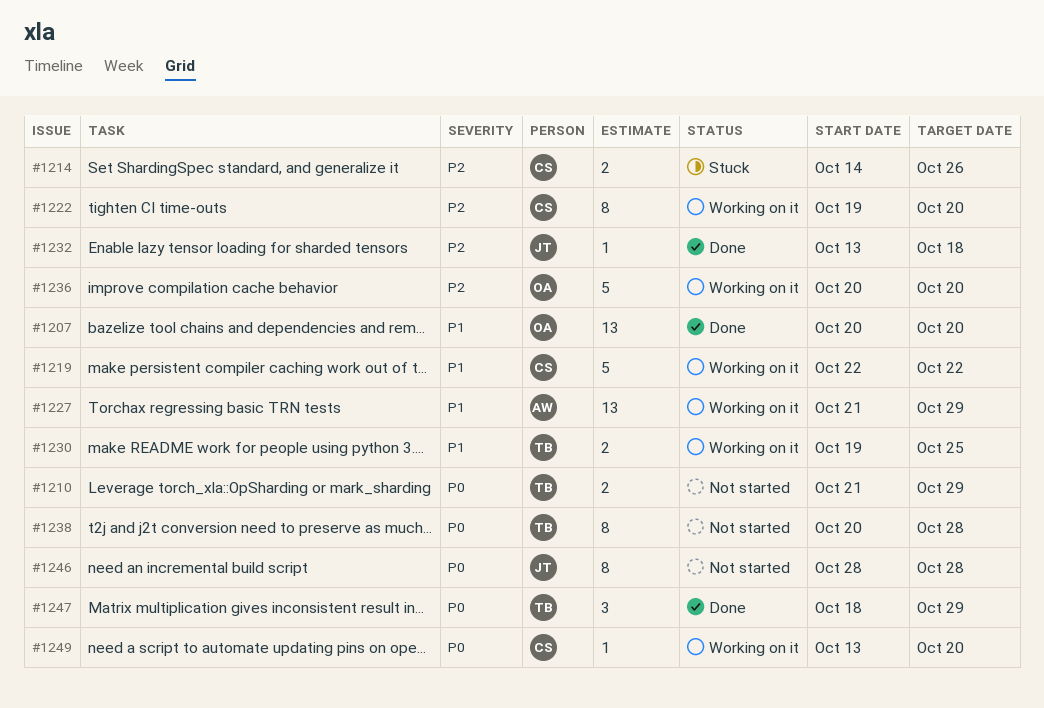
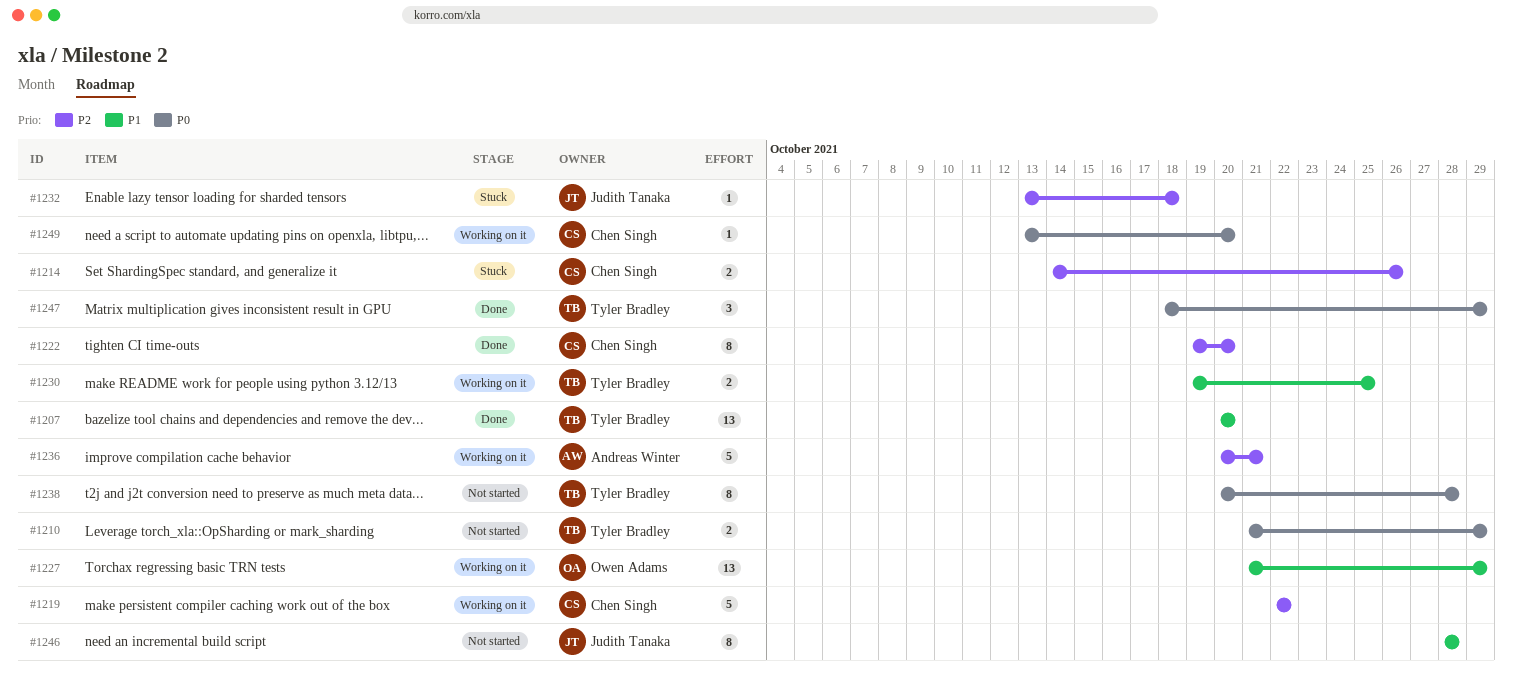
#1207, owner: Owen Adams -> Tyler Bradley
#1219, priority: P1 -> P2
#1222, status: Working on it -> Done
#1227, owner: Andreas Winter -> Owen Adams
#1232, status: Done -> Stuck
#1236, owner: Owen Adams -> Andreas Winter
#1236, due: Oct 20 -> Oct 21
#1246, priority: P0 -> P1

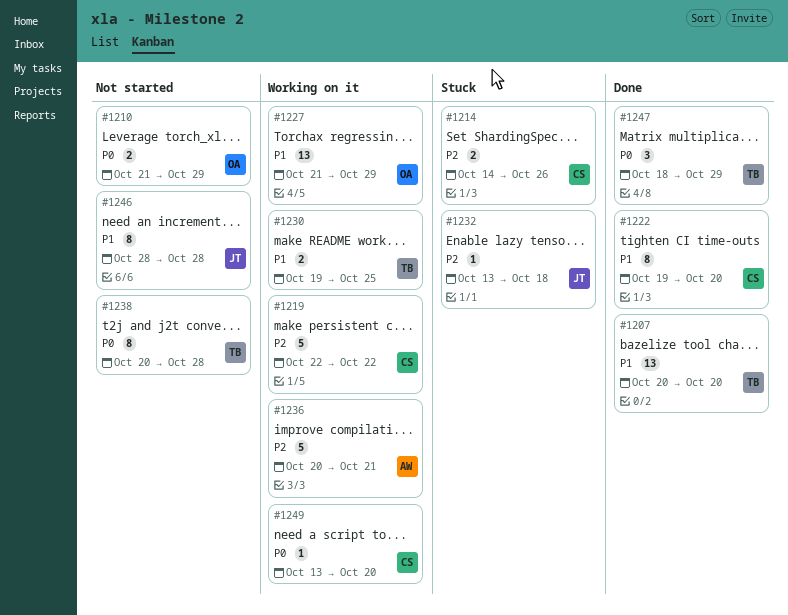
#1210, owner: Tyler Bradley -> Owen Adams
#1222, priority: P2 -> P1

